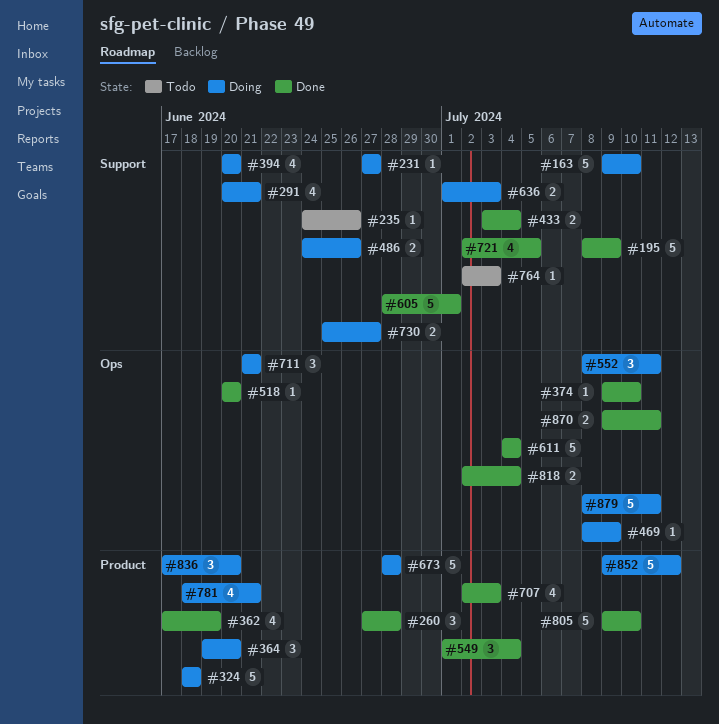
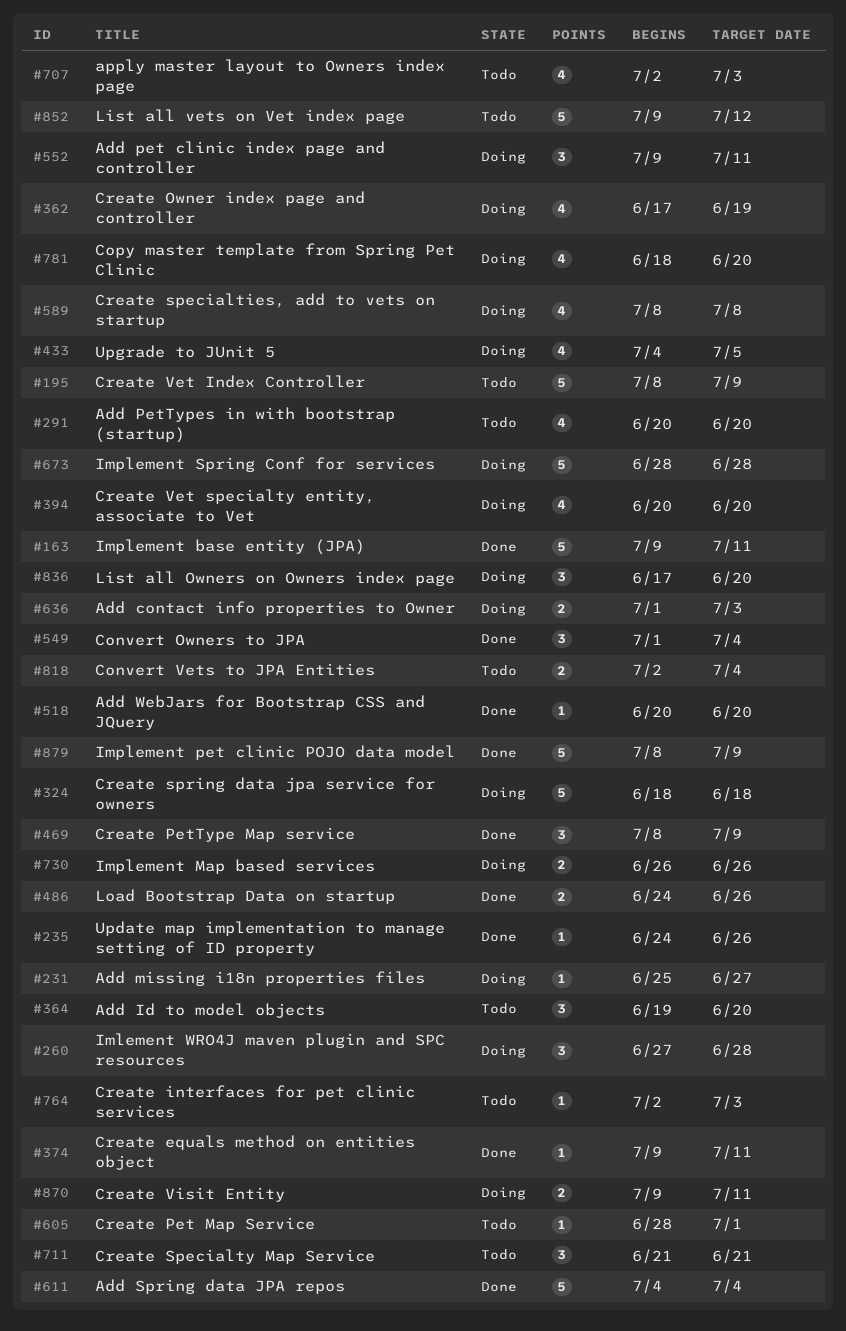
#163, status: Doing -> Done
#163, due: Jul 10 -> Jul 11
#195, status: Done -> Todo
#231, start: Jun 27 -> Jun 25
#235, status: Todo -> Done
#260, status: Done -> Doing
#291, status: Doing -> Todo
#291, due: Jun 21 -> Jun 20
#362, status: Done -> Doing
#364, status: Doing -> Todo
#374, due: Jul 10 -> Jul 11
#433, status: Done -> Doing
#433, estimate: 2 -> 4
#433, start: Jul 3 -> Jul 4
#433, due: Jul 4 -> Jul 5
#469, status: Doing -> Done
#469, estimate: 1 -> 3
#486, status: Doing -> Done
#552, start: Jul 8 -> Jul 9
#589: none -> present
#605, status: Done -> Todo
#605, estimate: 5 -> 1
#707, status: Done -> Todo
#711, status: Doing -> Todo
#721: present -> none
#730, start: Jun 25 -> Jun 26
#730, due: Jun 27 -> Jun 26
#781, due: Jun 21 -> Jun 20
#805: present -> none
#818, status: Done -> Todo
#852, status: Doing -> Todo
#870, status: Done -> Doing
#879, status: Doing -> Done
#879, due: Jul 11 -> Jul 9

